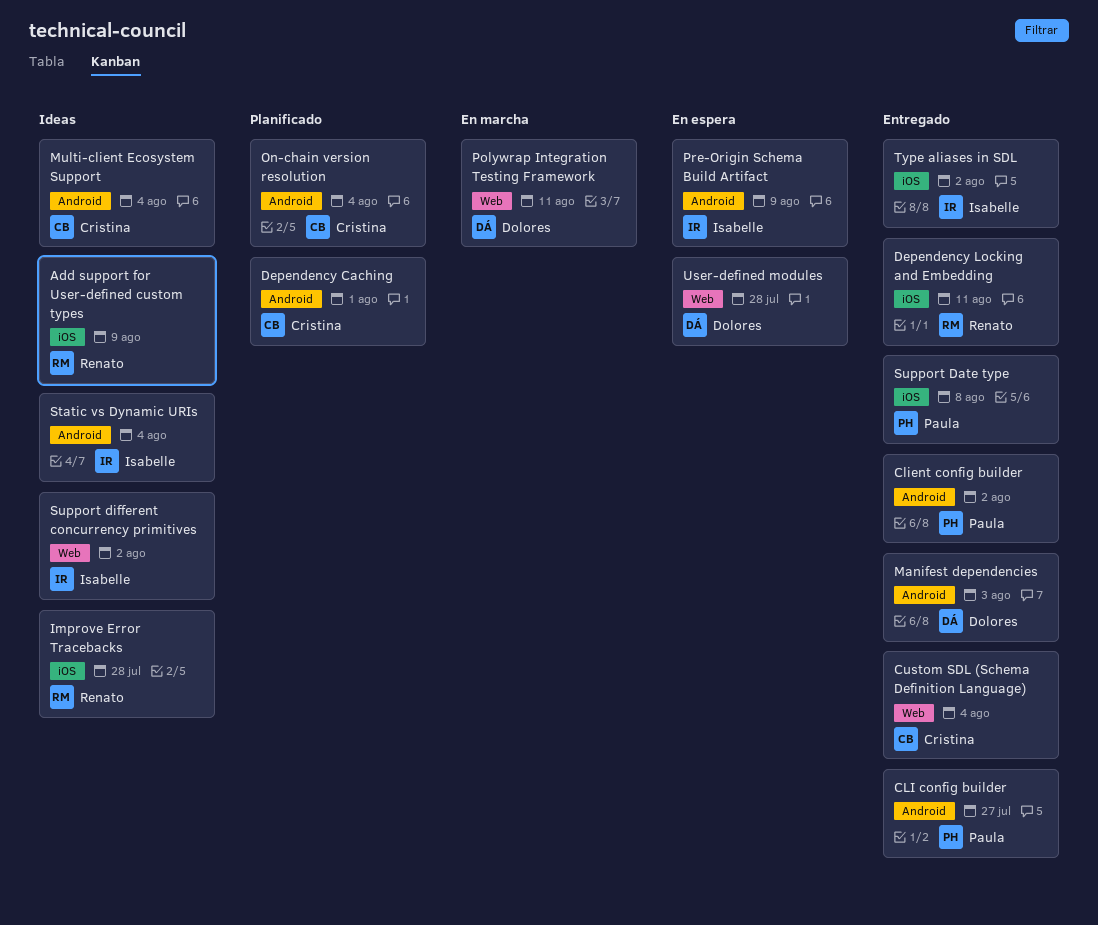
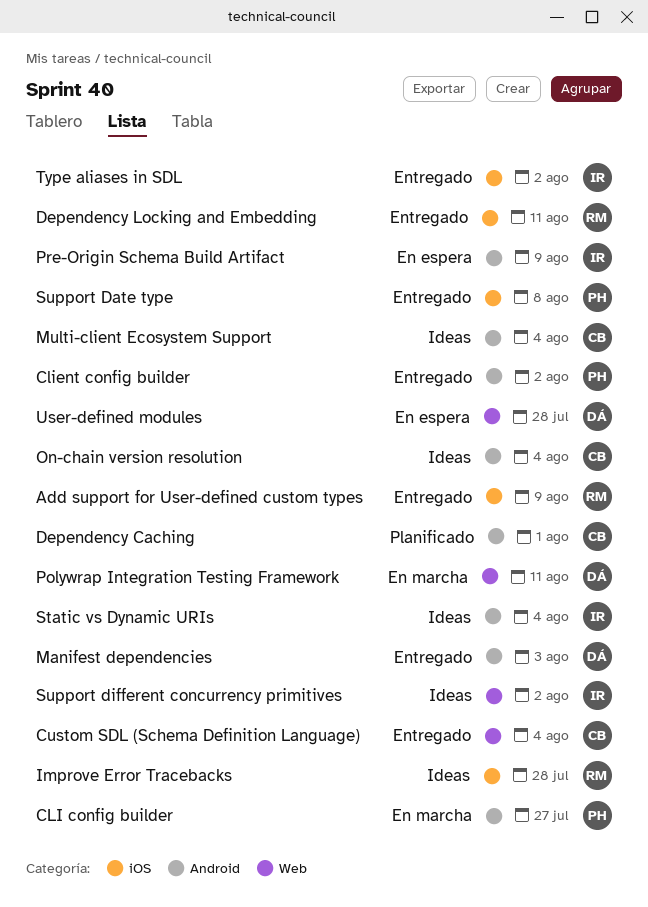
Add support for User-defined custom types, status: Ideas -> Entregado
CLI config builder, status: Entregado -> En marcha
On-chain version resolution, status: Planificado -> Ideas

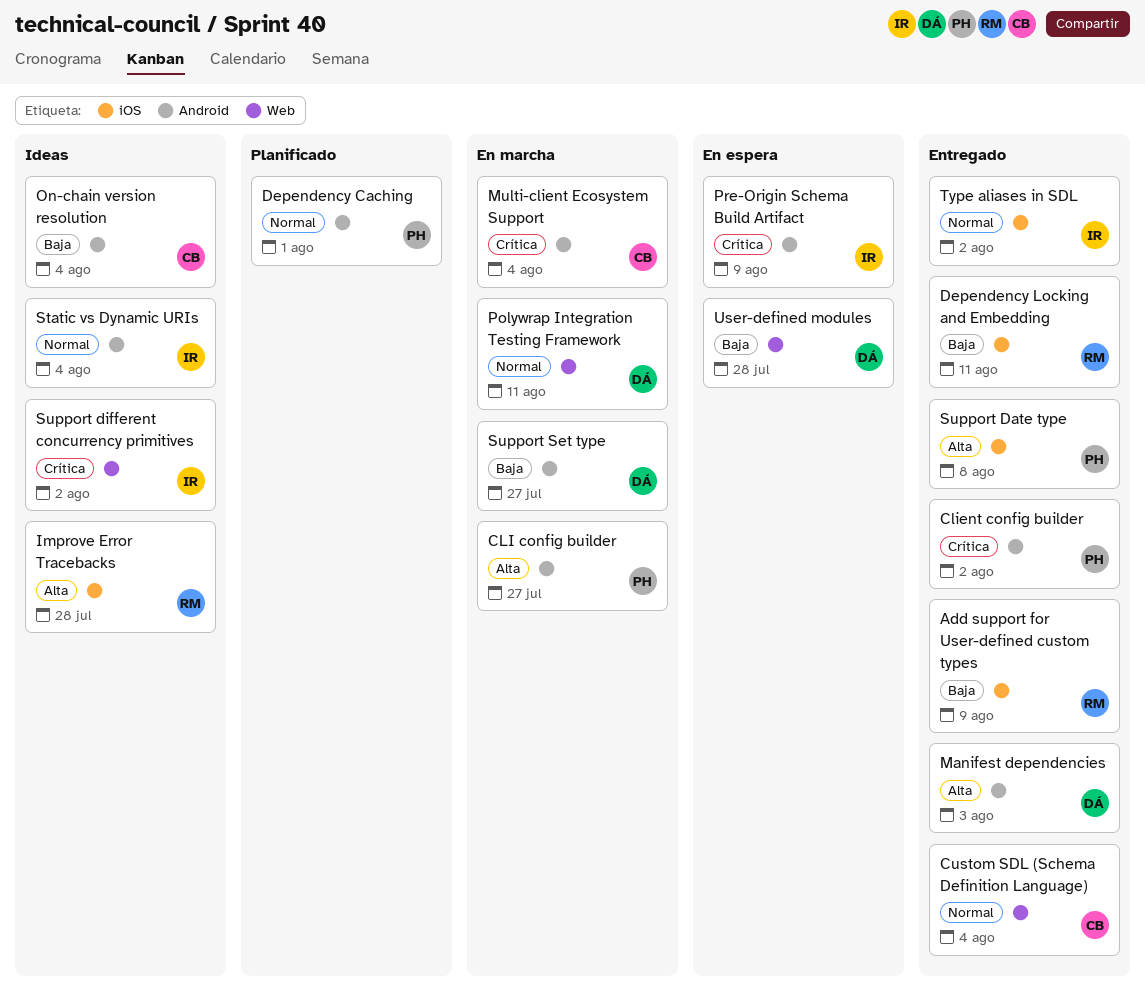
Dependency Caching, owner: CB -> PH
Multi-client Ecosystem Support, status: Ideas -> En marcha
Support Set type: none -> present

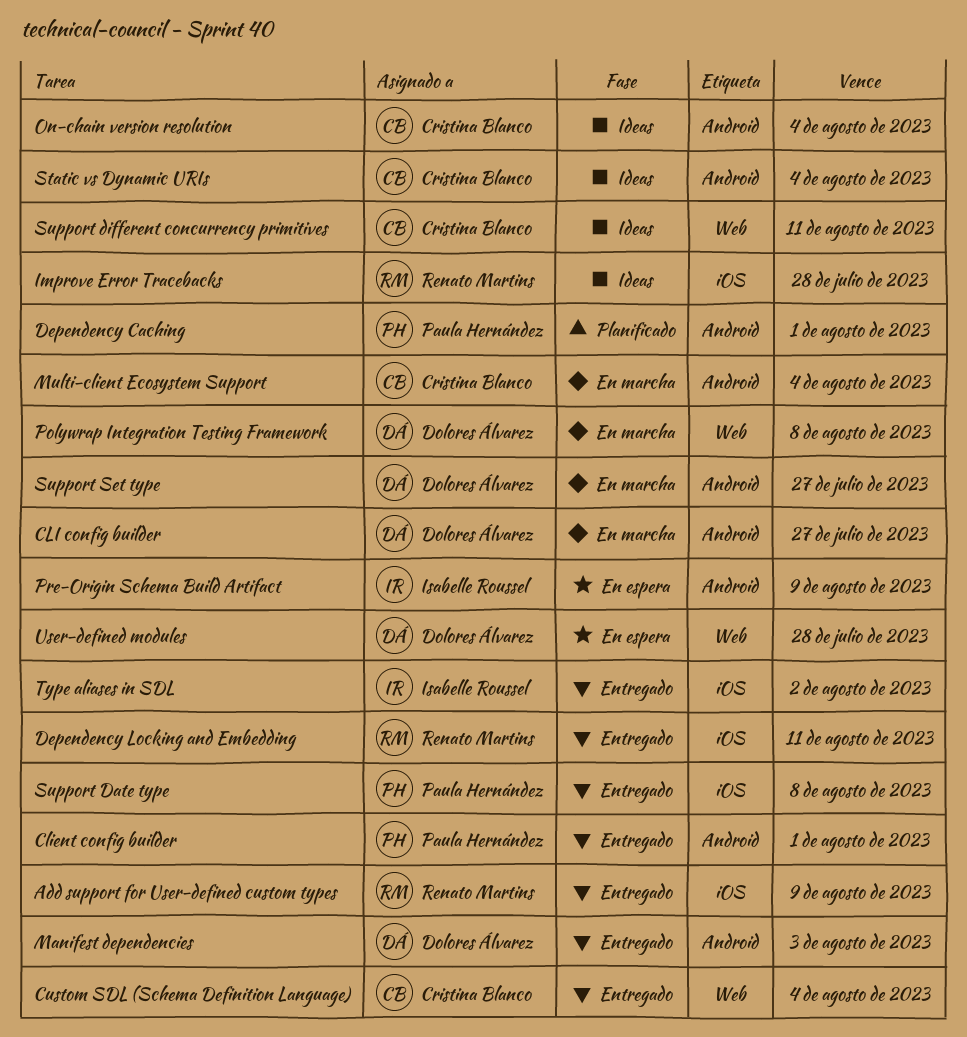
CLI config builder, owner: Paula Hernández -> Dolores Álvarez
Client config builder, due: Aug 2 -> Aug 1
Polywrap Integration Testing Framework, due: Aug 11 -> Aug 8
Static vs Dynamic URIs, owner: Isabelle Roussel -> Cristina Blanco
Support different concurrency primitives, owner: Isabelle Roussel -> Cristina Blanco
Support different concurrency primitives, due: Aug 2 -> Aug 11

